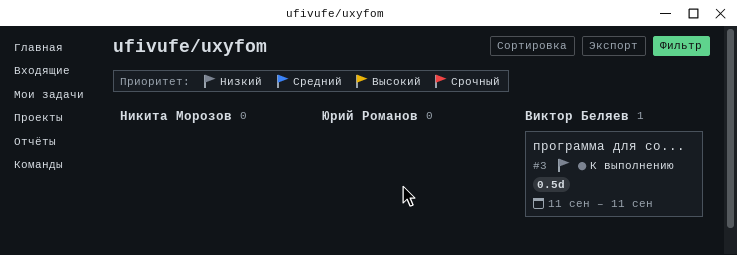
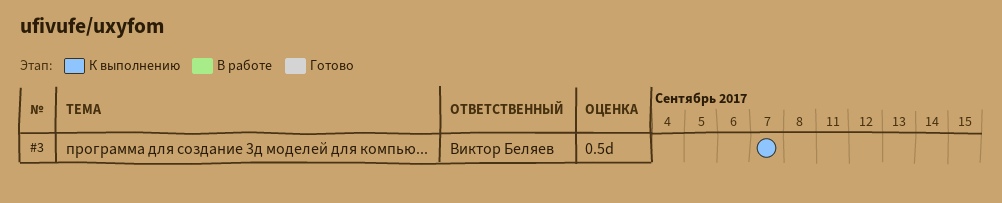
#3, start: Sep 11 -> Sep 7
#3, due: Sep 11 -> Sep 7

